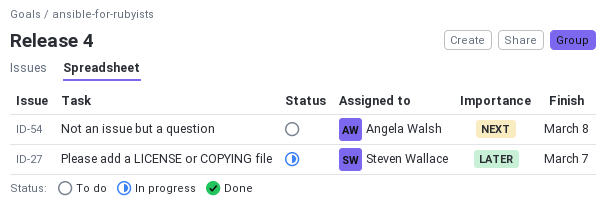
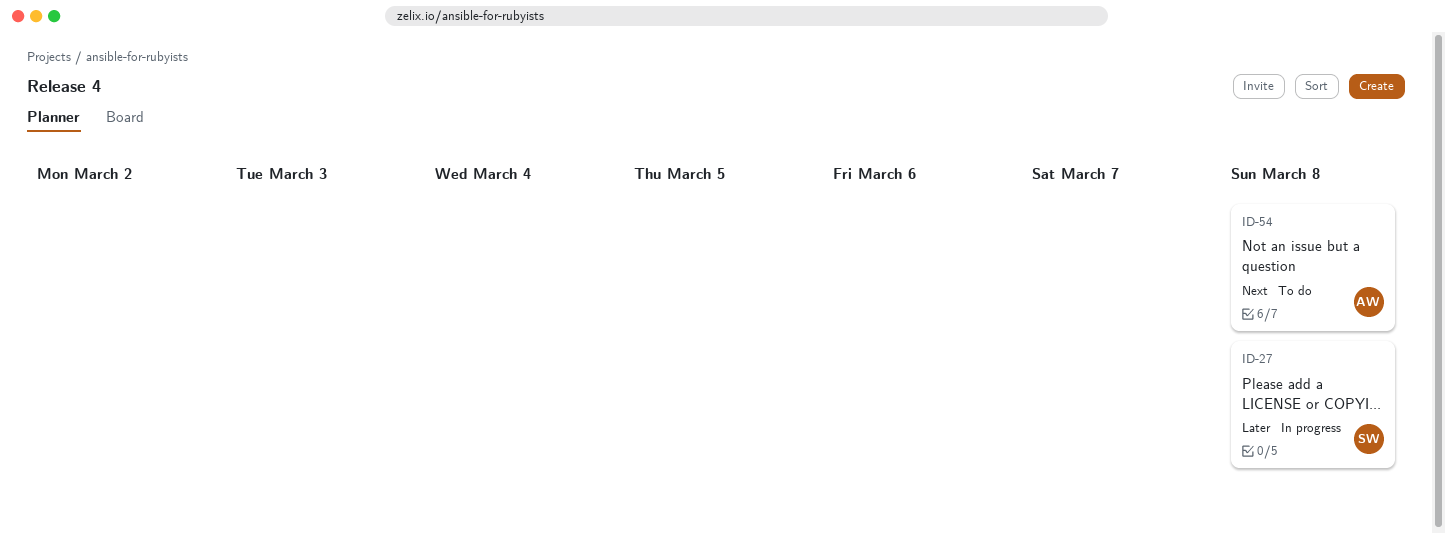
ID-27, due: Mar 7 -> Mar 8

